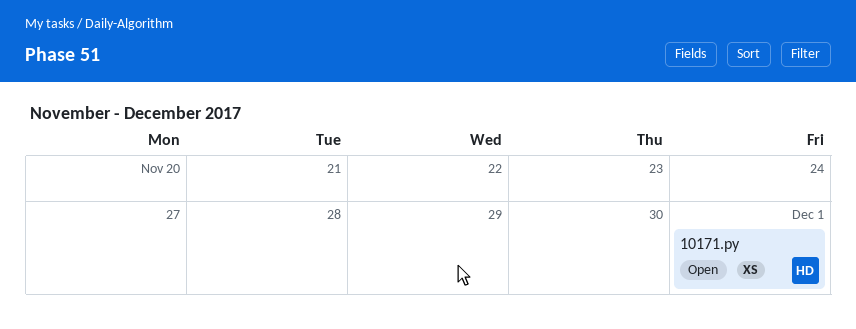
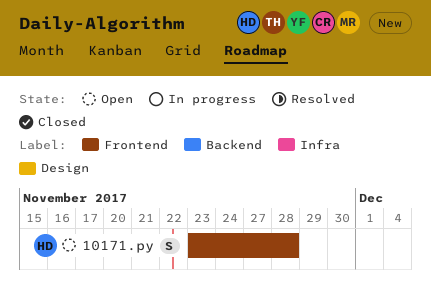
10171.py, estimate: XS -> S
10171.py, due: Dec 1 -> Nov 28

